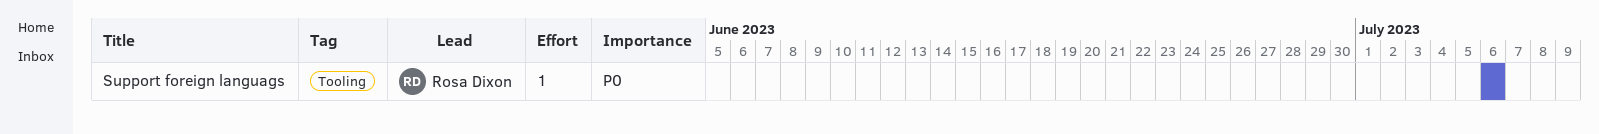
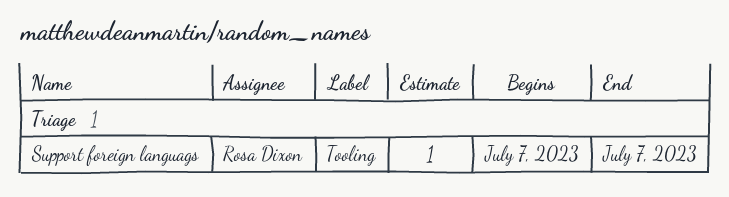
Support foreign languags, start: Jul 6 -> Jul 7
Support foreign languags, due: Jul 6 -> Jul 7

